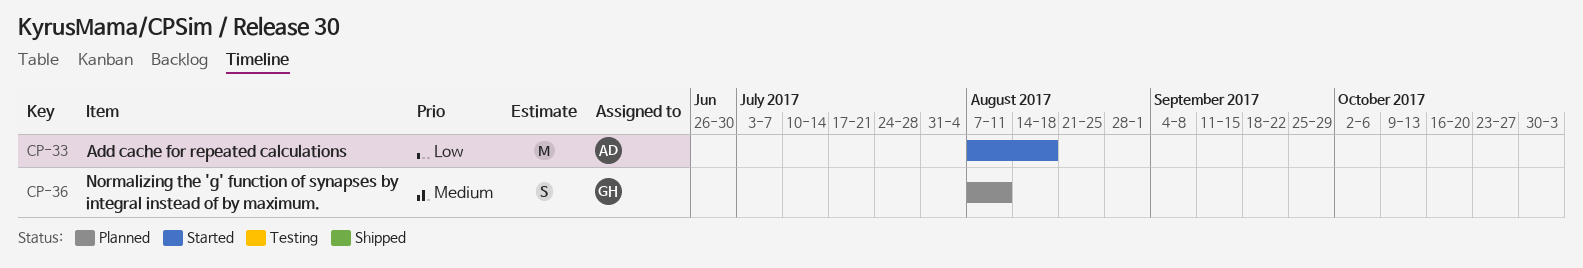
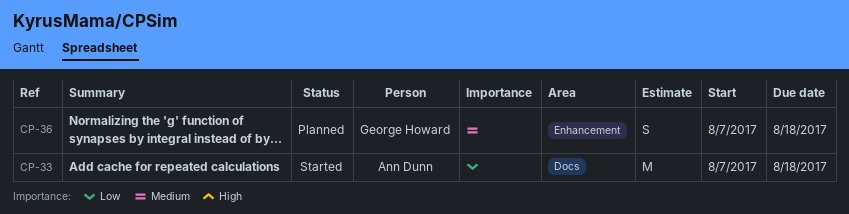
CP-36, due: Aug 11 -> Aug 18

